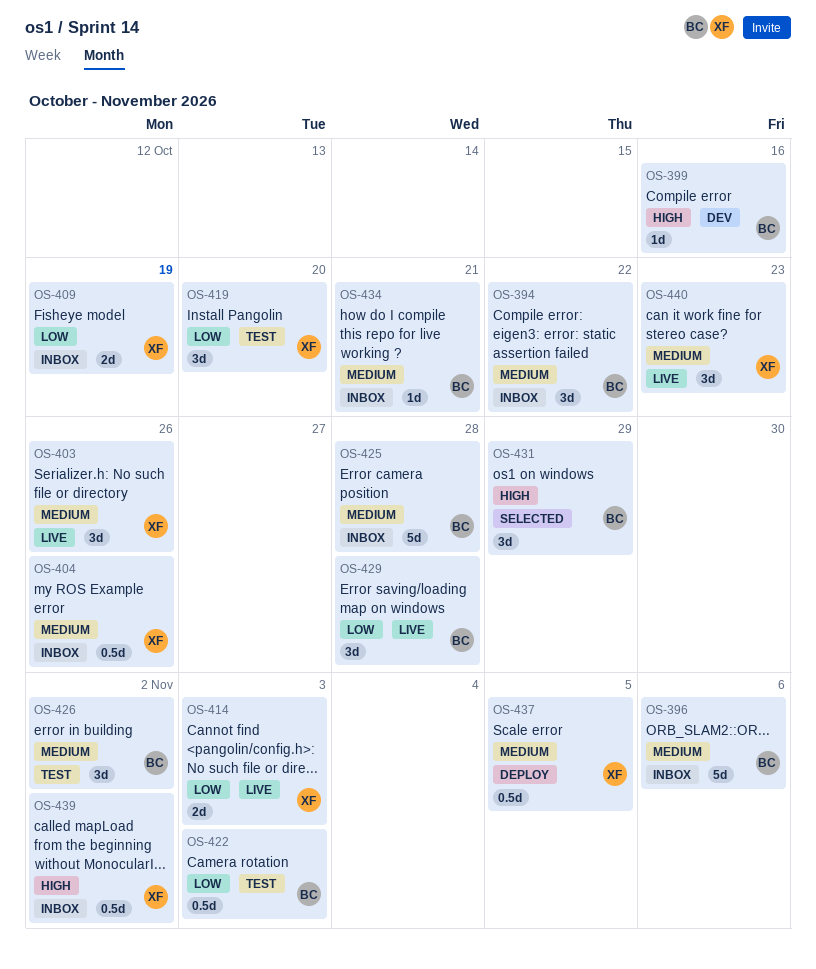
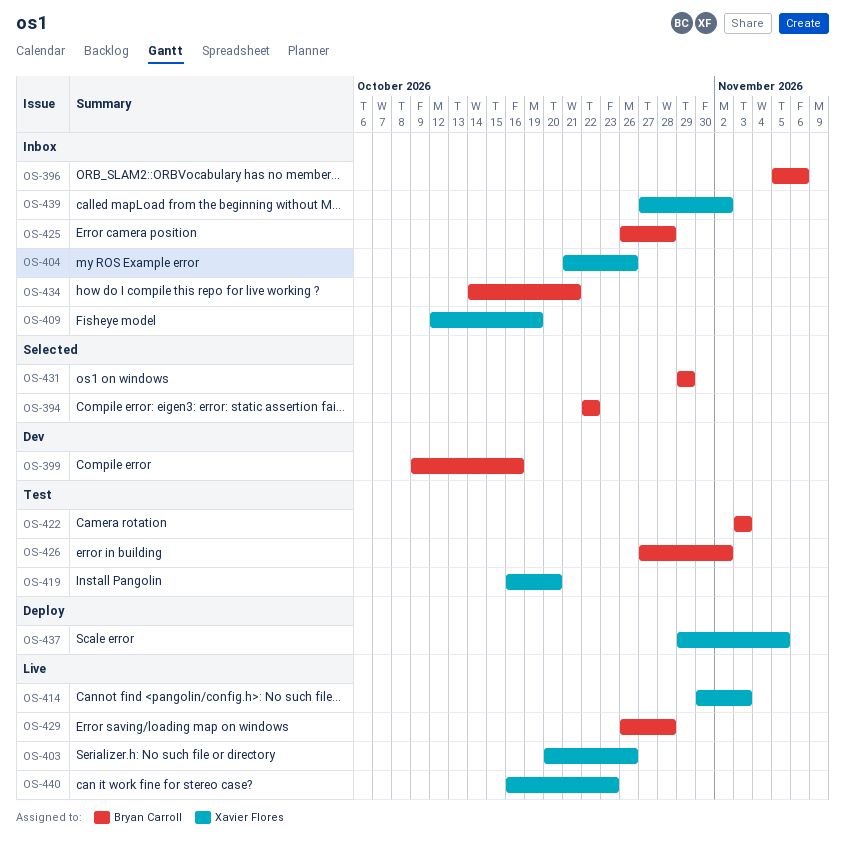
OS-394, status: Inbox -> Selected

